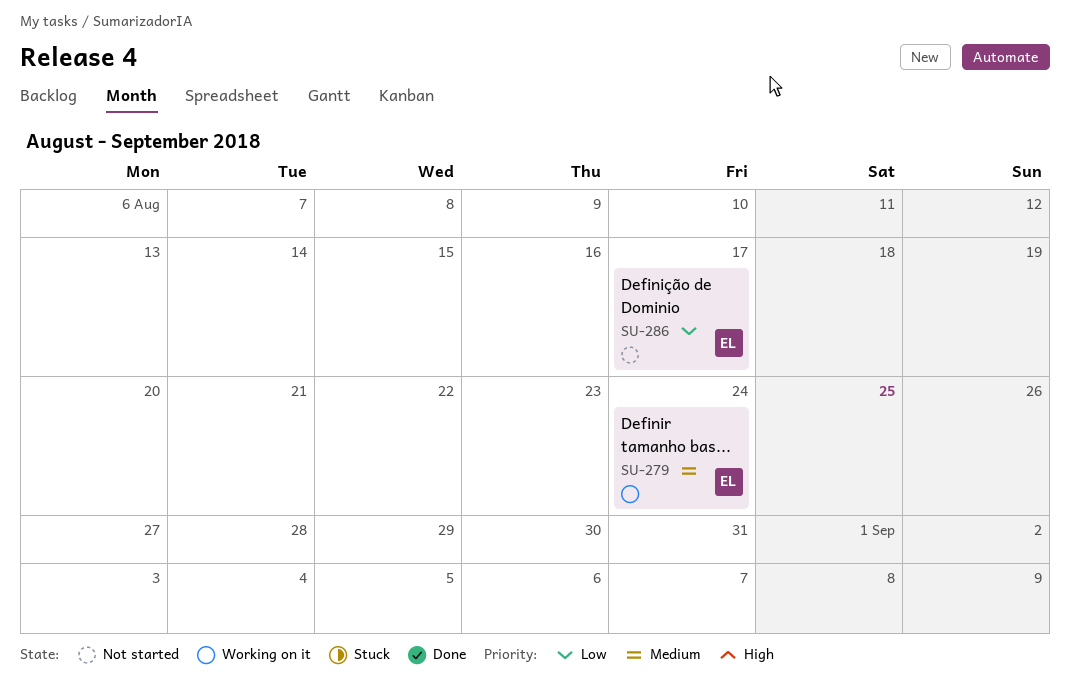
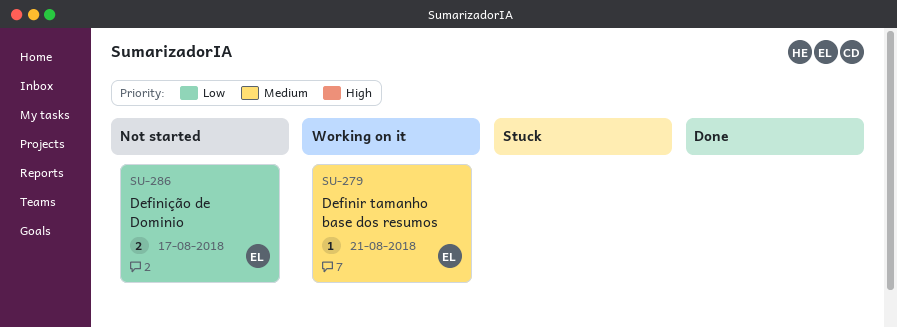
SU-279, due: Aug 24 -> Aug 21

